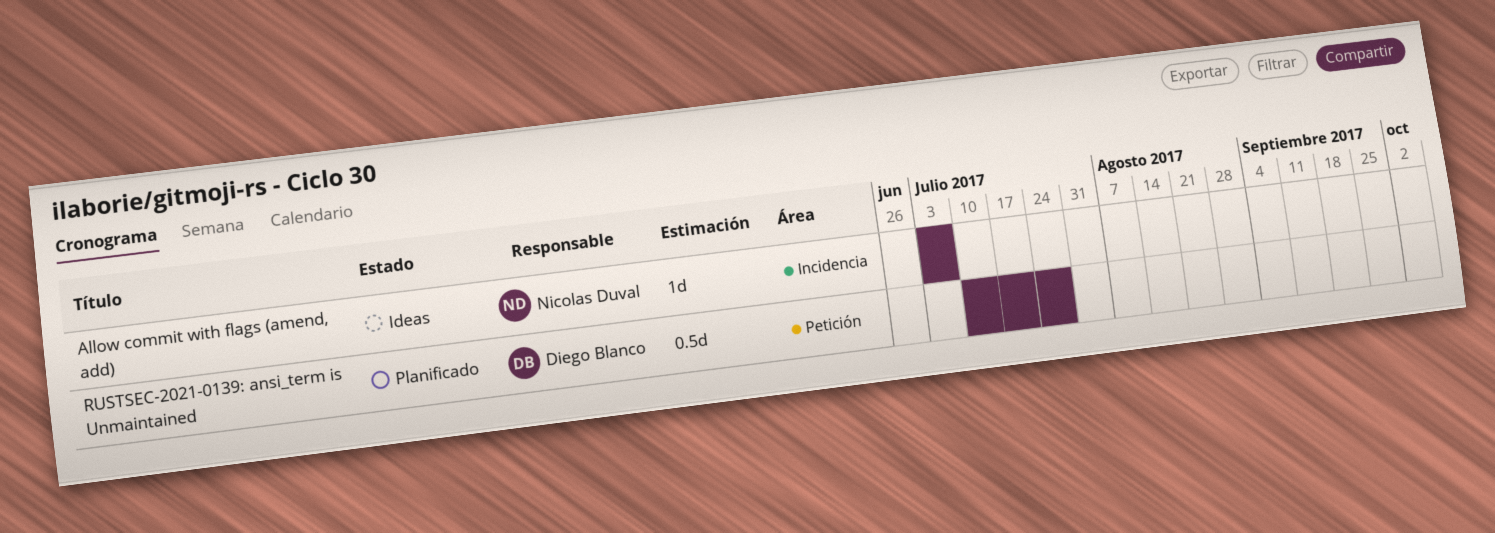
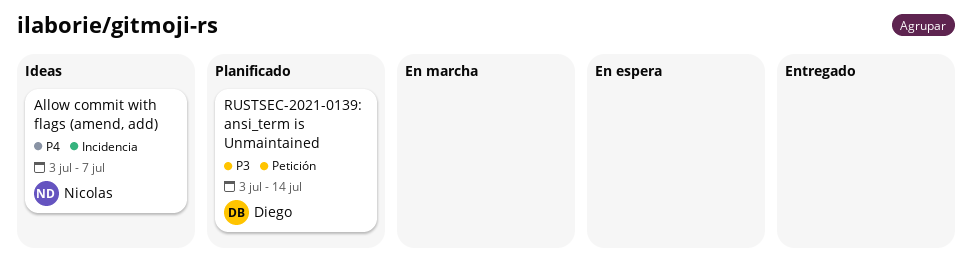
RUSTSEC-2021-0139: ansi_term is Unmaintained, start: Jul 10 -> Jul 3
RUSTSEC-2021-0139: ansi_term is Unmaintained, due: Jul 28 -> Jul 14

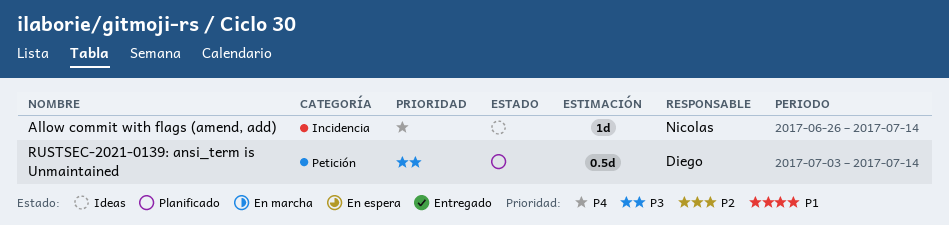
Allow commit with flags (amend, add), start: Jul 3 -> Jun 26
Allow commit with flags (amend, add), due: Jul 7 -> Jul 14

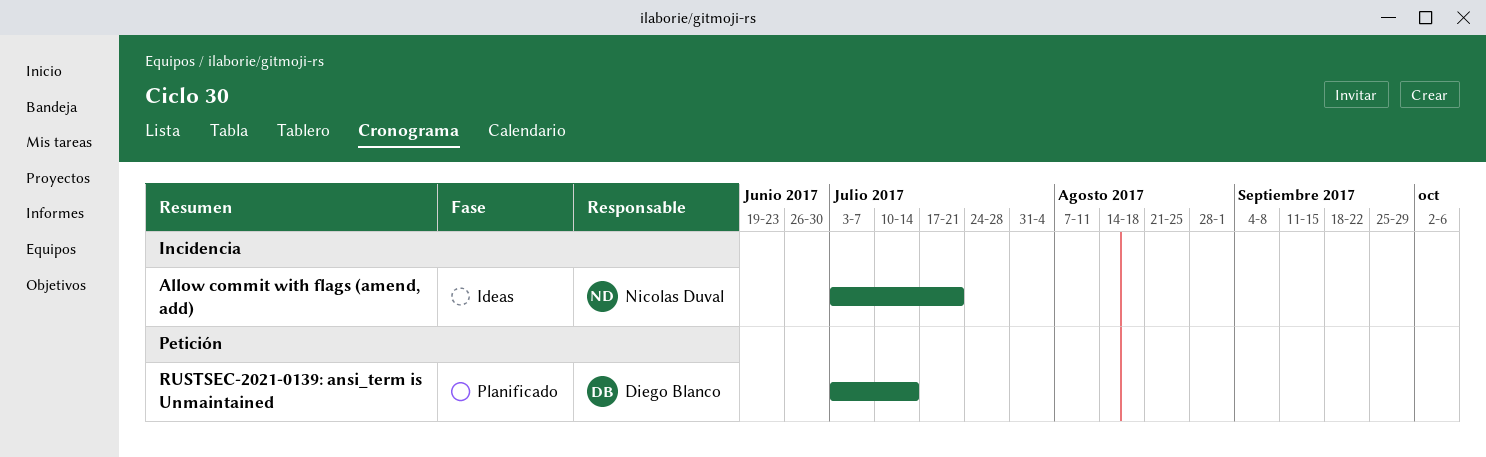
Allow commit with flags (amend, add), start: Jun 26 -> Jul 3
Allow commit with flags (amend, add), due: Jul 14 -> Jul 21

